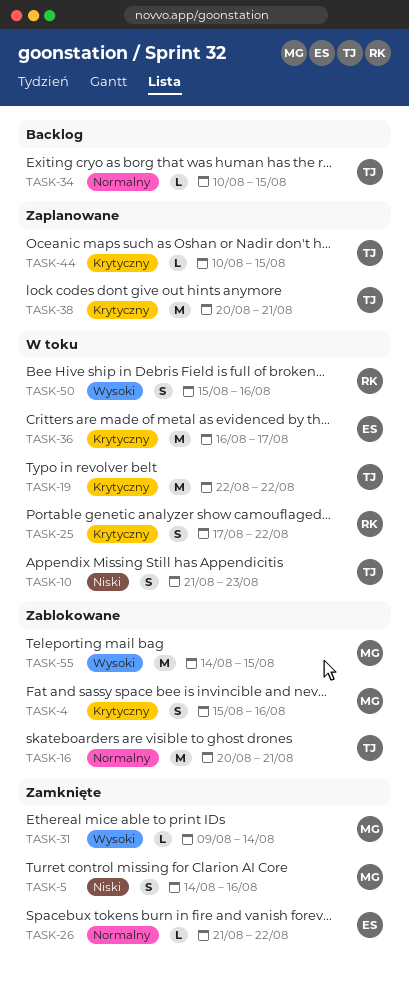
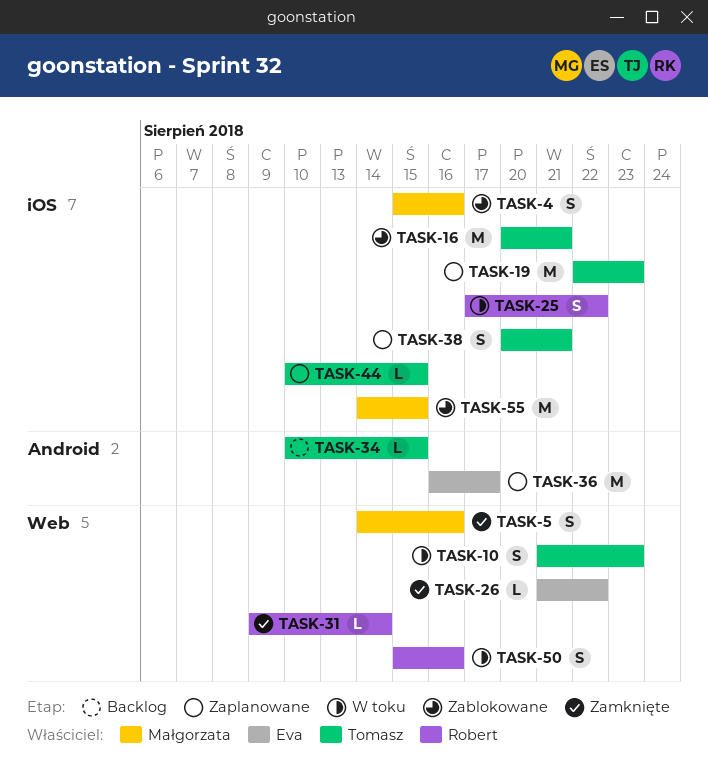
TASK-19, status: W toku -> Zaplanowane
TASK-19, due: Aug 22 -> Aug 23
TASK-31, owner: Małgorzata -> Robert
TASK-36, status: W toku -> Zaplanowane
TASK-38, estimate: M -> S

